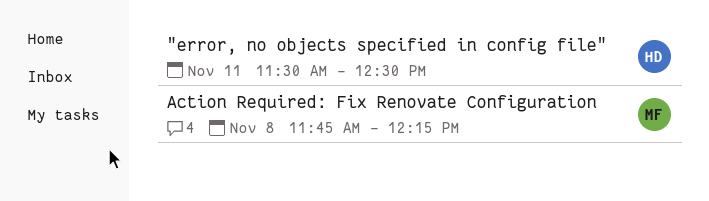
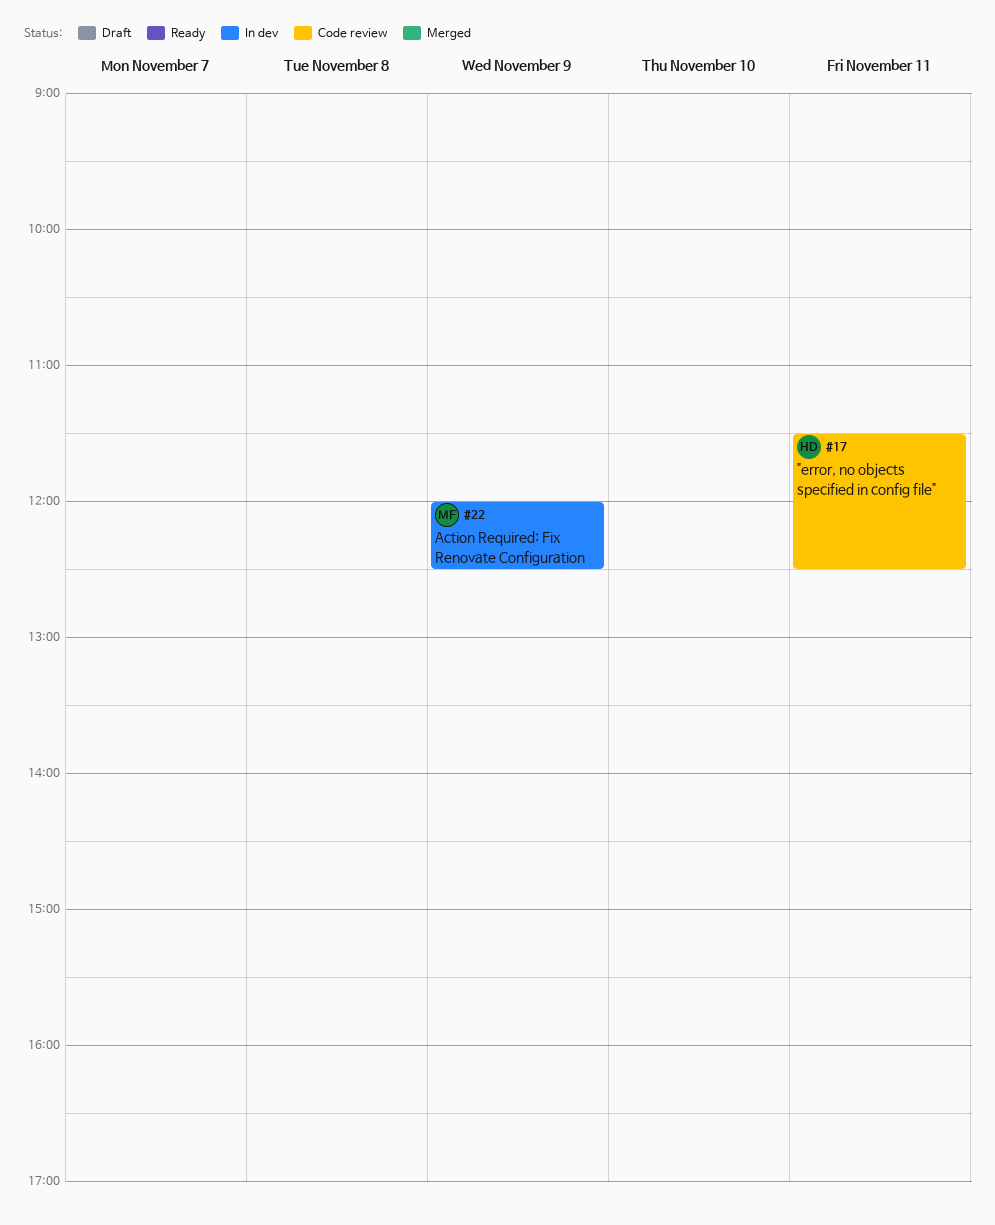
Action Required: Fix Renovate Configuration, day: Nov 8 -> Nov 9
Action Required: Fix Renovate Configuration, begins: 11:45 -> 12:00
Action Required: Fix Renovate Configuration, ends: 12:15 -> 12:30

